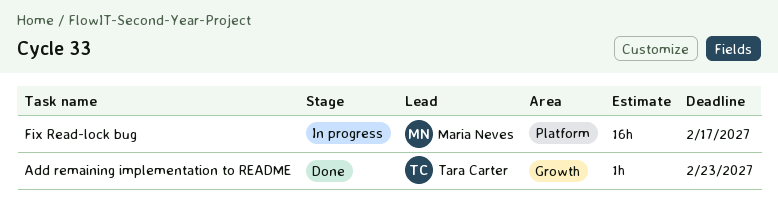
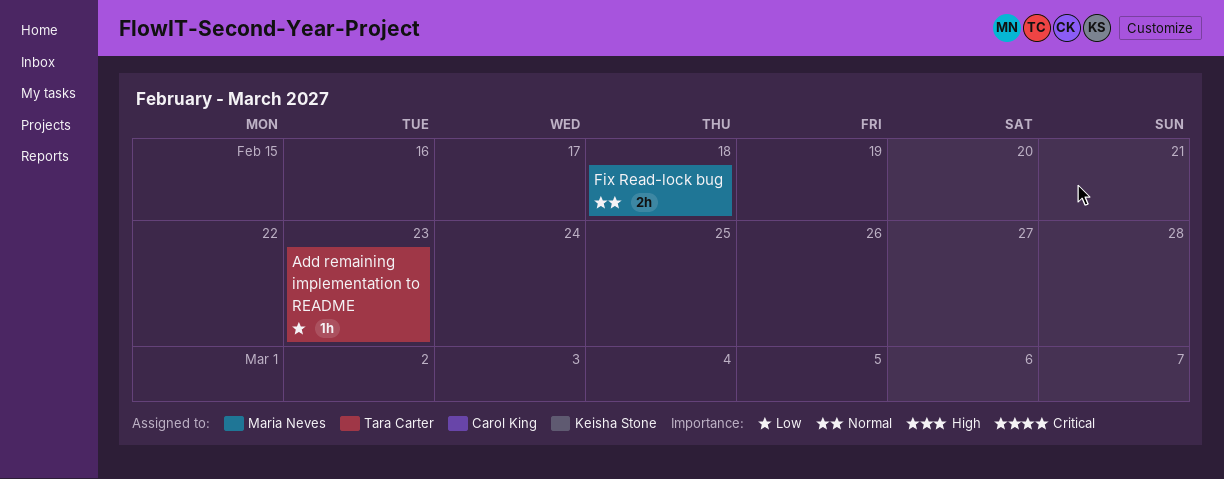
Fix Read-lock bug, estimate: 16h -> 2h
Fix Read-lock bug, due: Feb 17 -> Feb 18

